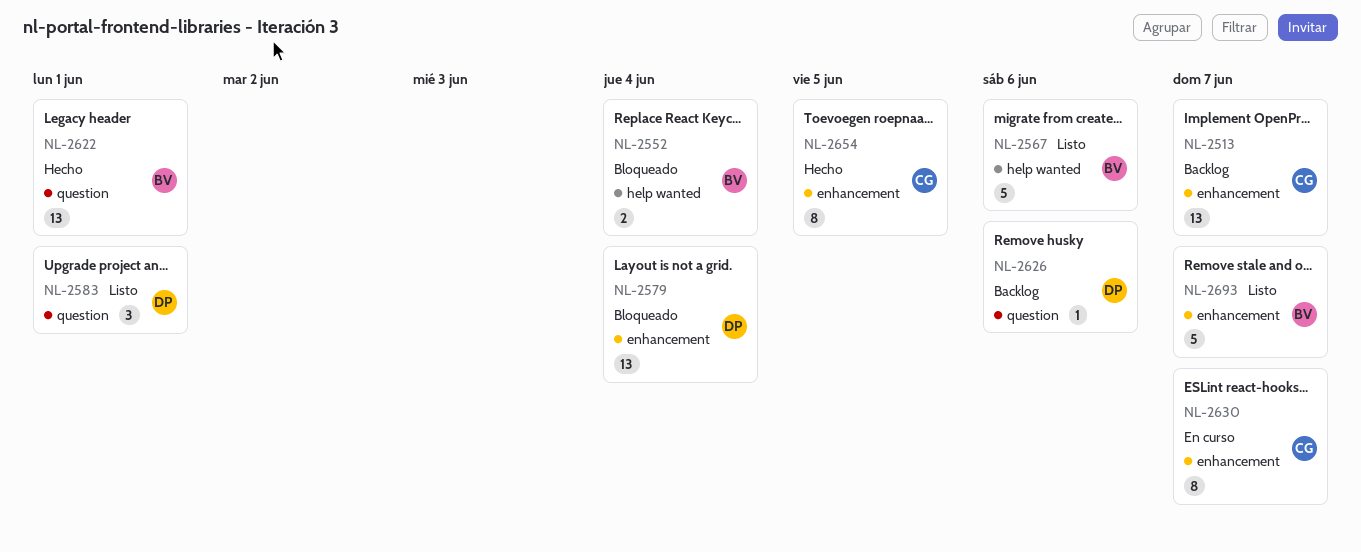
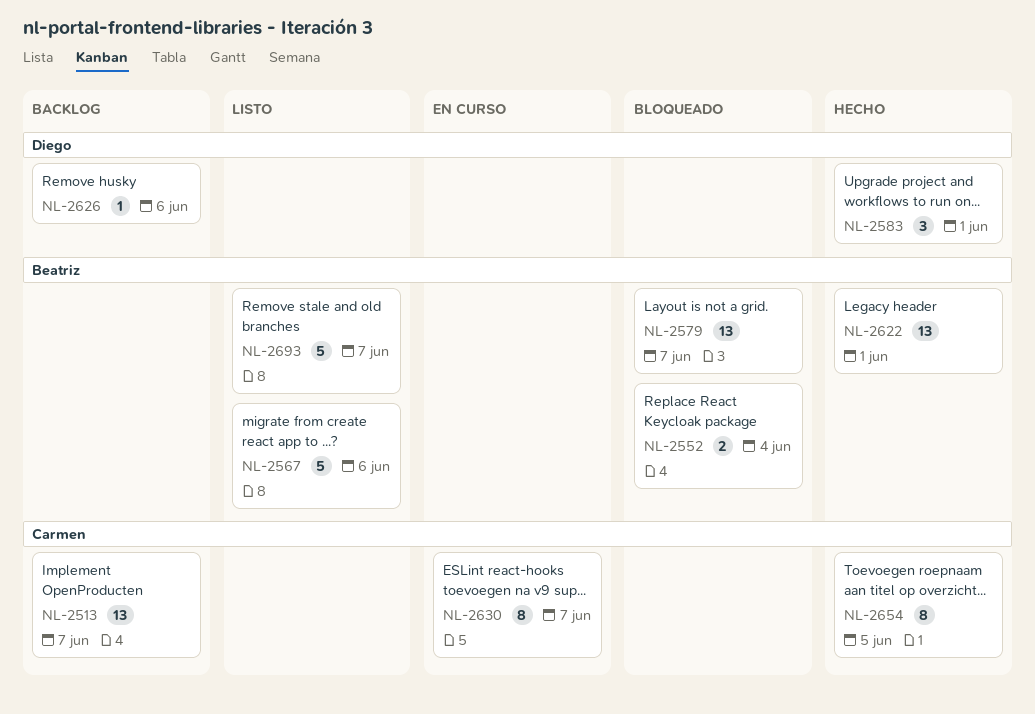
NL-2579, owner: Diego -> Beatriz
NL-2579, due: Jun 4 -> Jun 7
NL-2583, status: Listo -> Hecho

